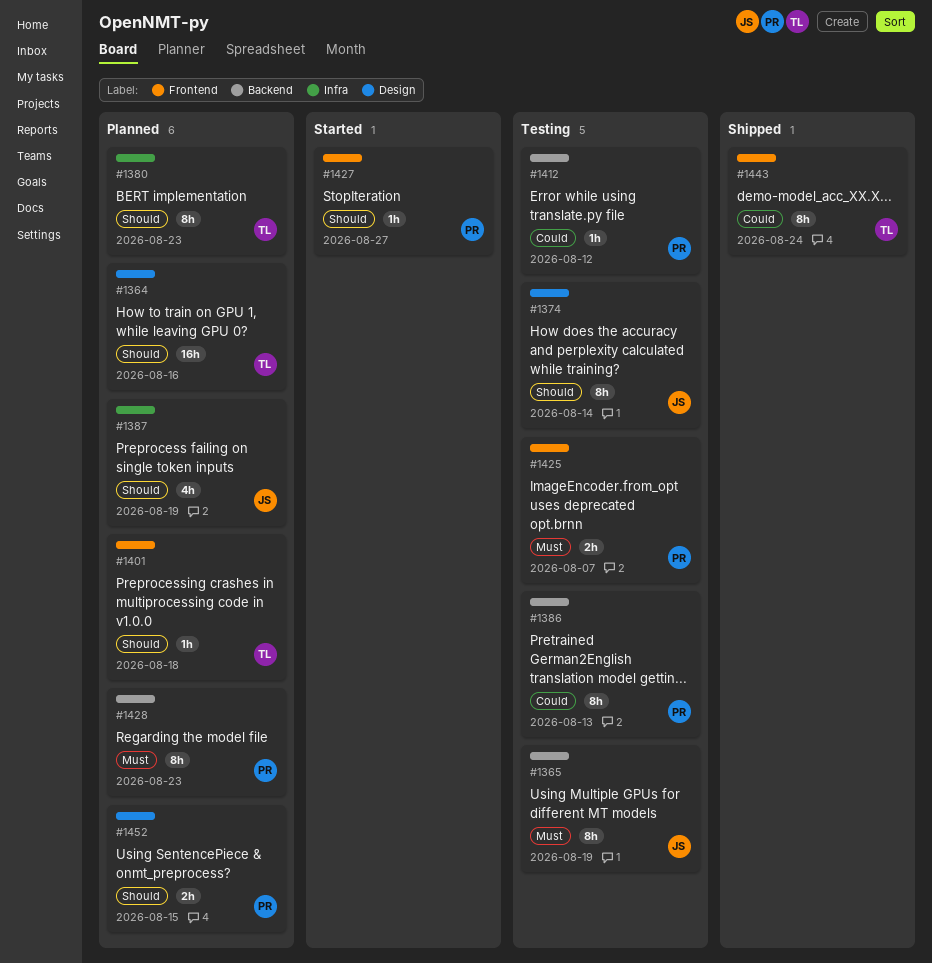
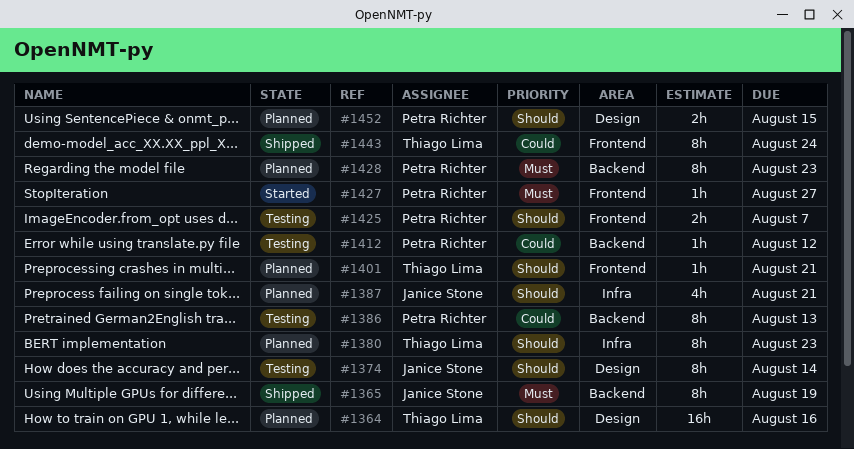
#1365, status: Testing -> Shipped
#1387, due: Aug 19 -> Aug 21
#1401, due: Aug 18 -> Aug 21
#1425, priority: Must -> Should
#1427, priority: Should -> Must

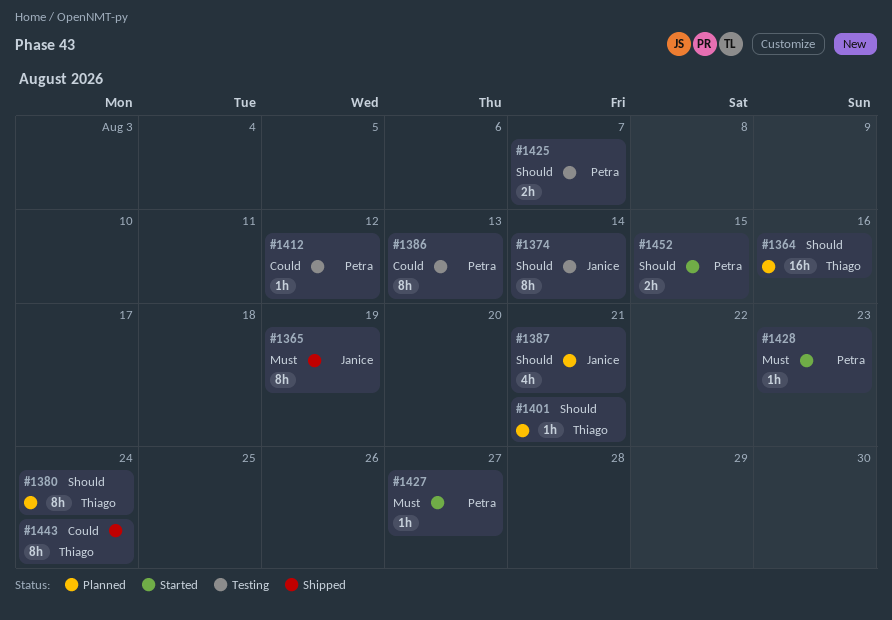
#1380, due: Aug 23 -> Aug 24
#1428, status: Planned -> Started
#1428, estimate: 8h -> 1h
#1452, status: Planned -> Started

